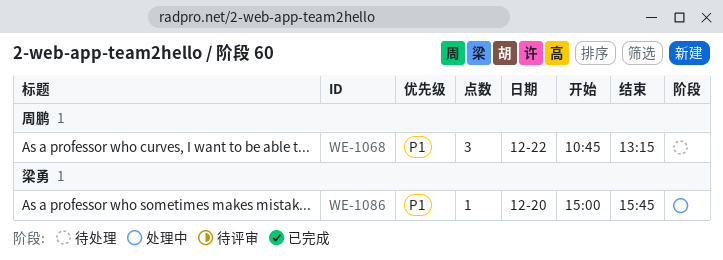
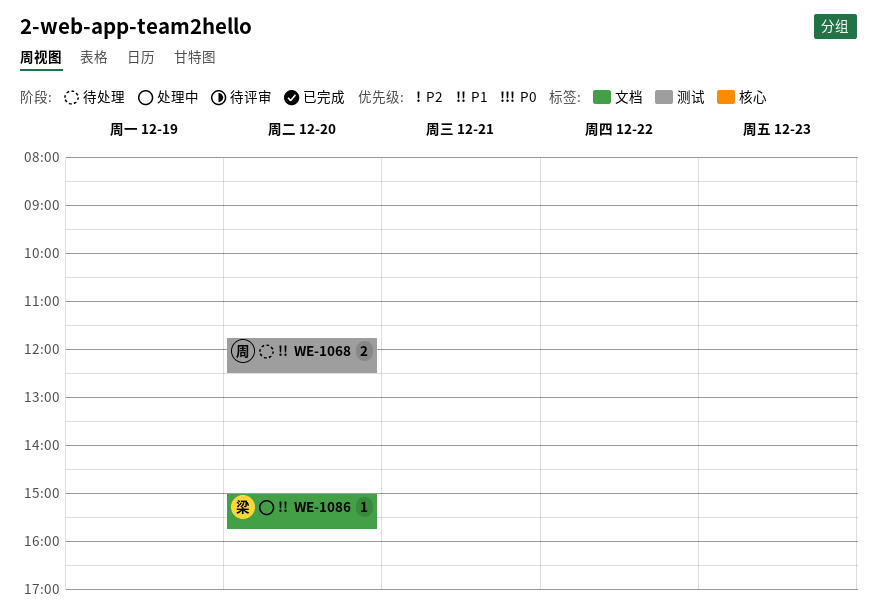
WE-1068, estimate: 3 -> 2
WE-1068, day: Dec 22 -> Dec 20
WE-1068, begins: 10:45 -> 11:45
WE-1068, ends: 13:15 -> 12:30

